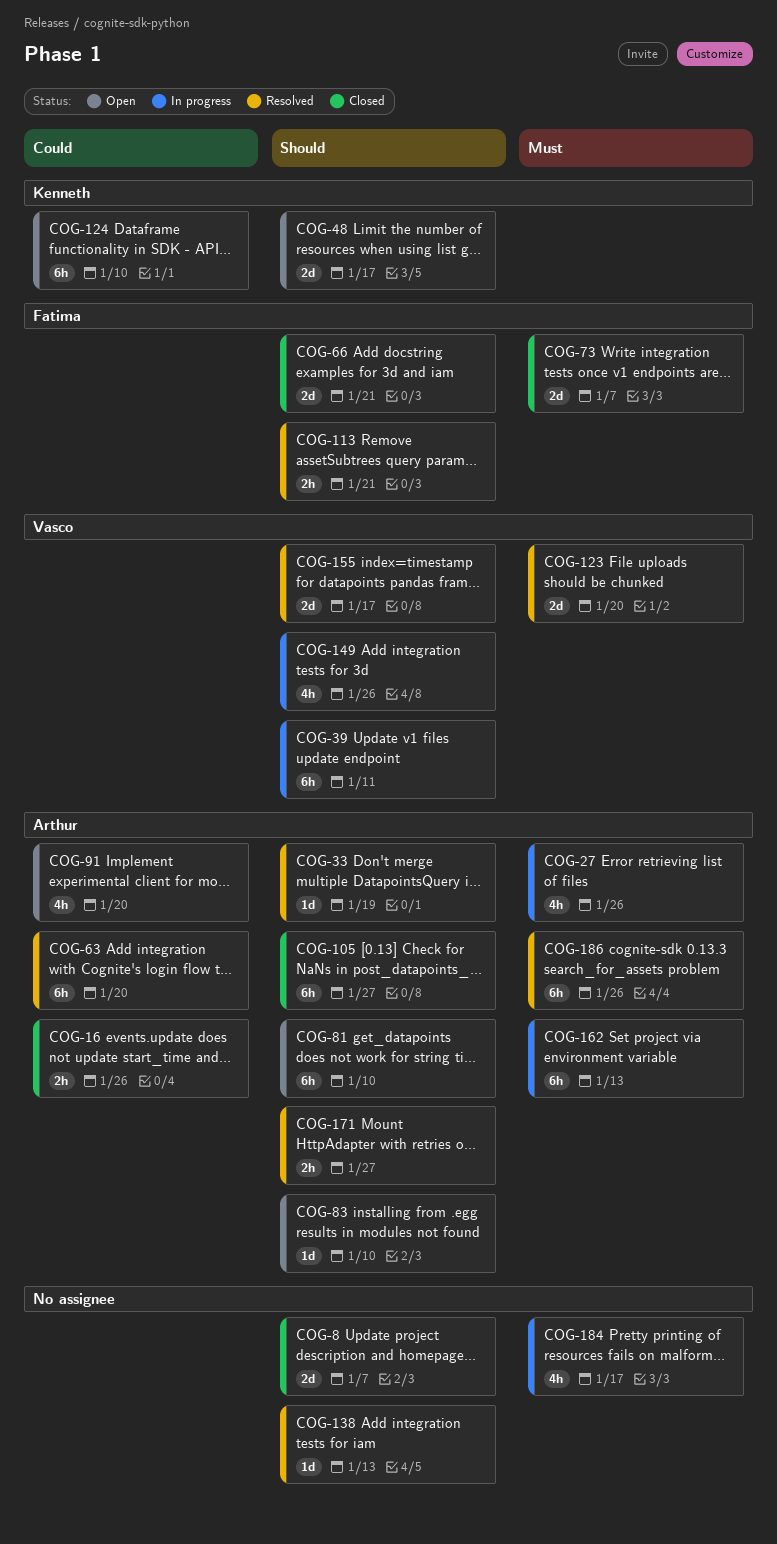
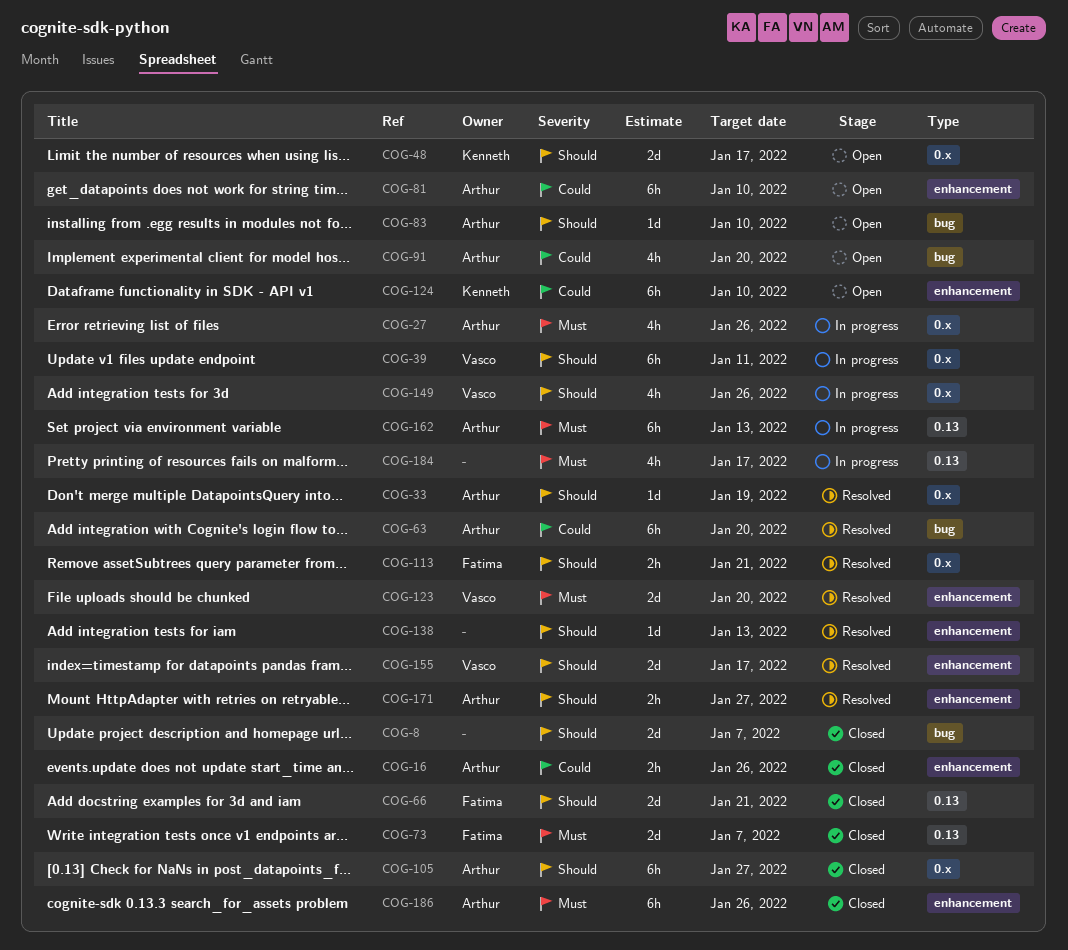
COG-81, priority: Should -> Could
COG-186, status: Resolved -> Closed

